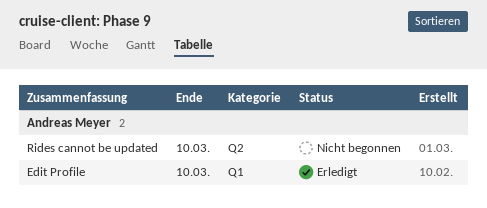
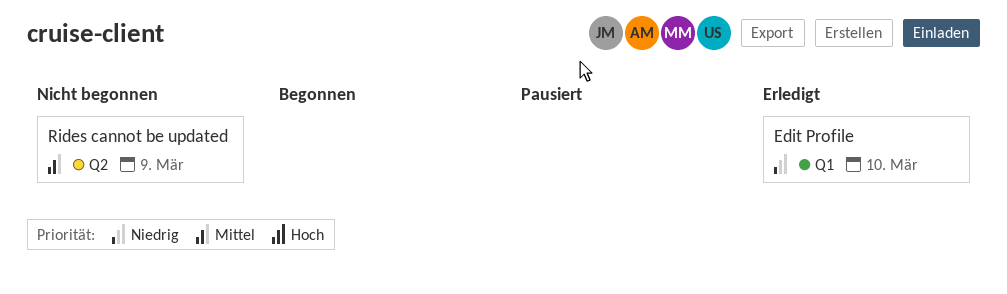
Rides cannot be updated, due: Mar 10 -> Mar 9

